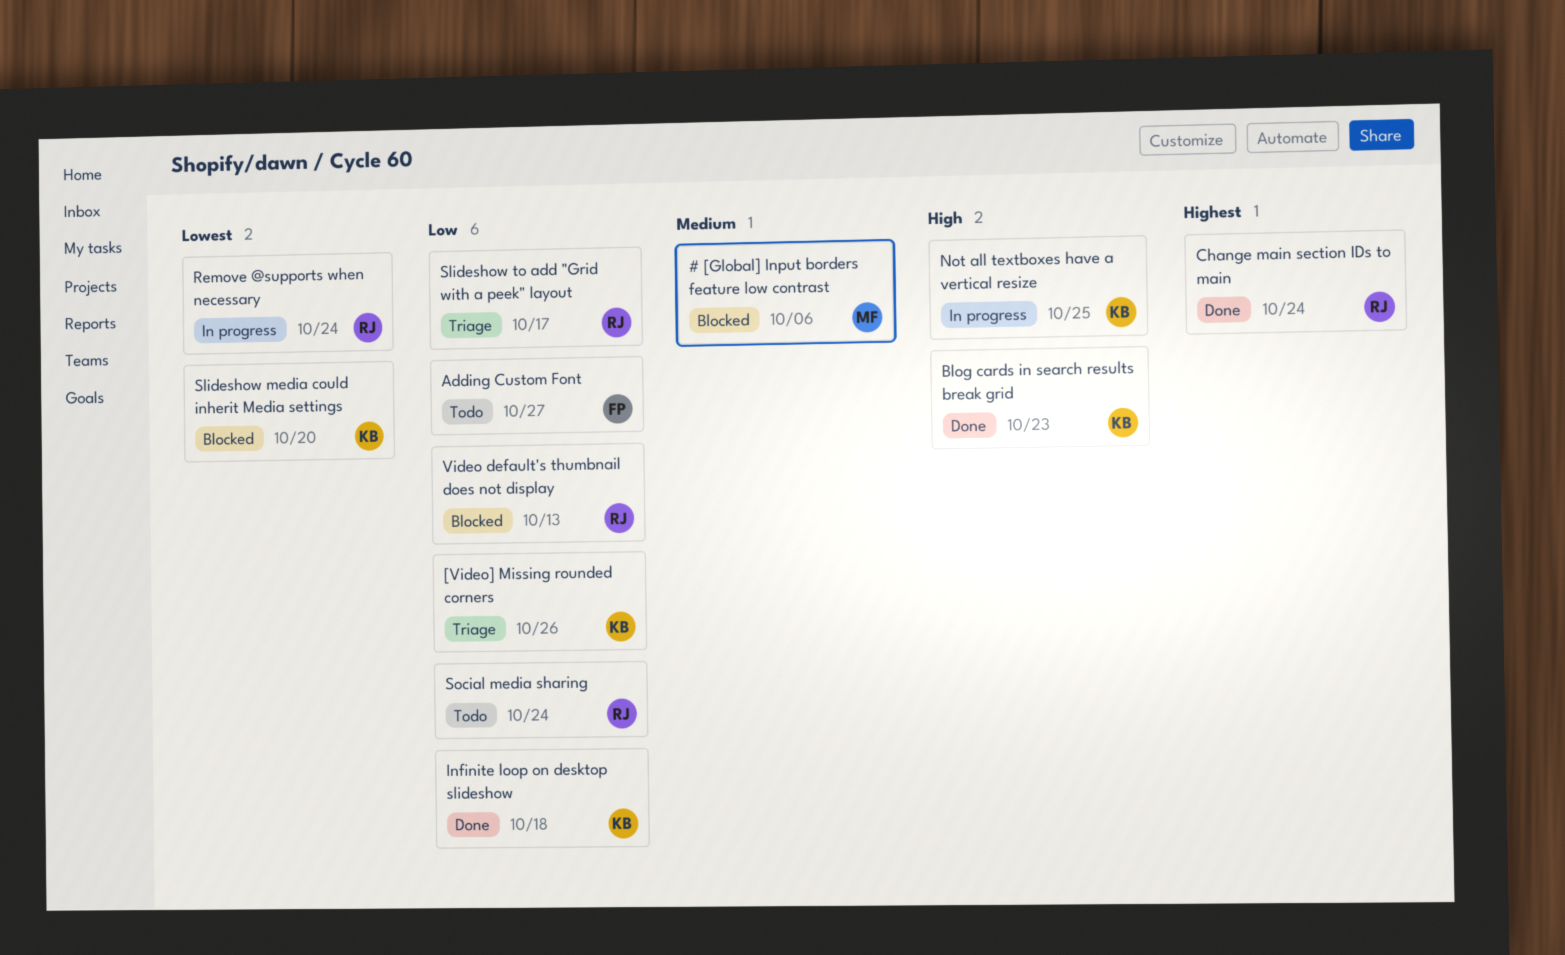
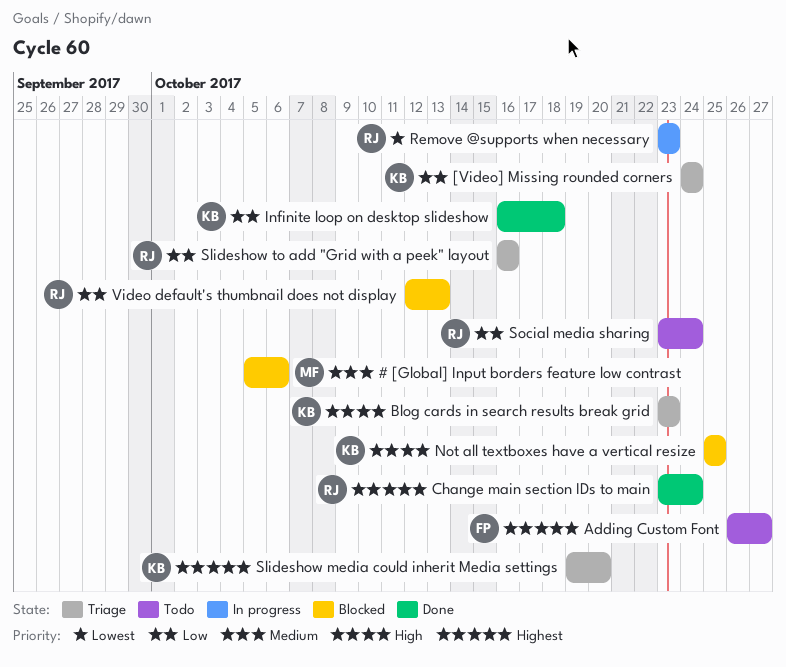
[Video] Missing rounded corners, due: Oct 26 -> Oct 24
Adding Custom Font, priority: Low -> Highest
Blog cards in search results break grid, status: Done -> Triage
Not all textboxes have a vertical resize, status: In progress -> Blocked
Remove @supports when necessary, due: Oct 24 -> Oct 23
Slideshow media could inherit Media settings, status: Blocked -> Triage
Slideshow media could inherit Media settings, priority: Lowest -> Highest
Slideshow to add "Grid with a peek" layout, due: Oct 17 -> Oct 16

